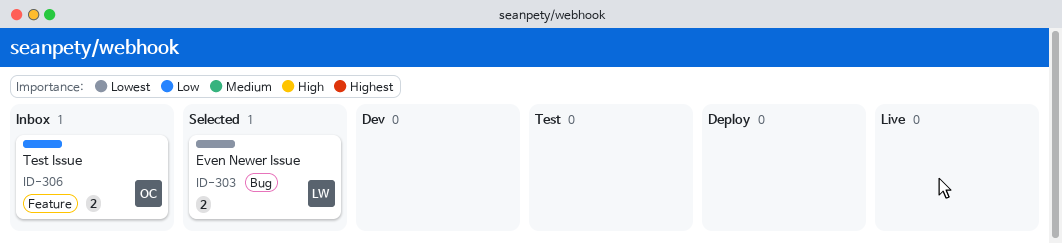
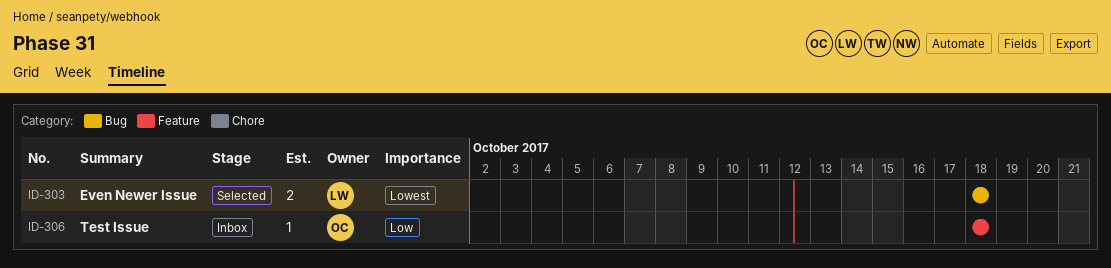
ID-306, estimate: 2 -> 1

